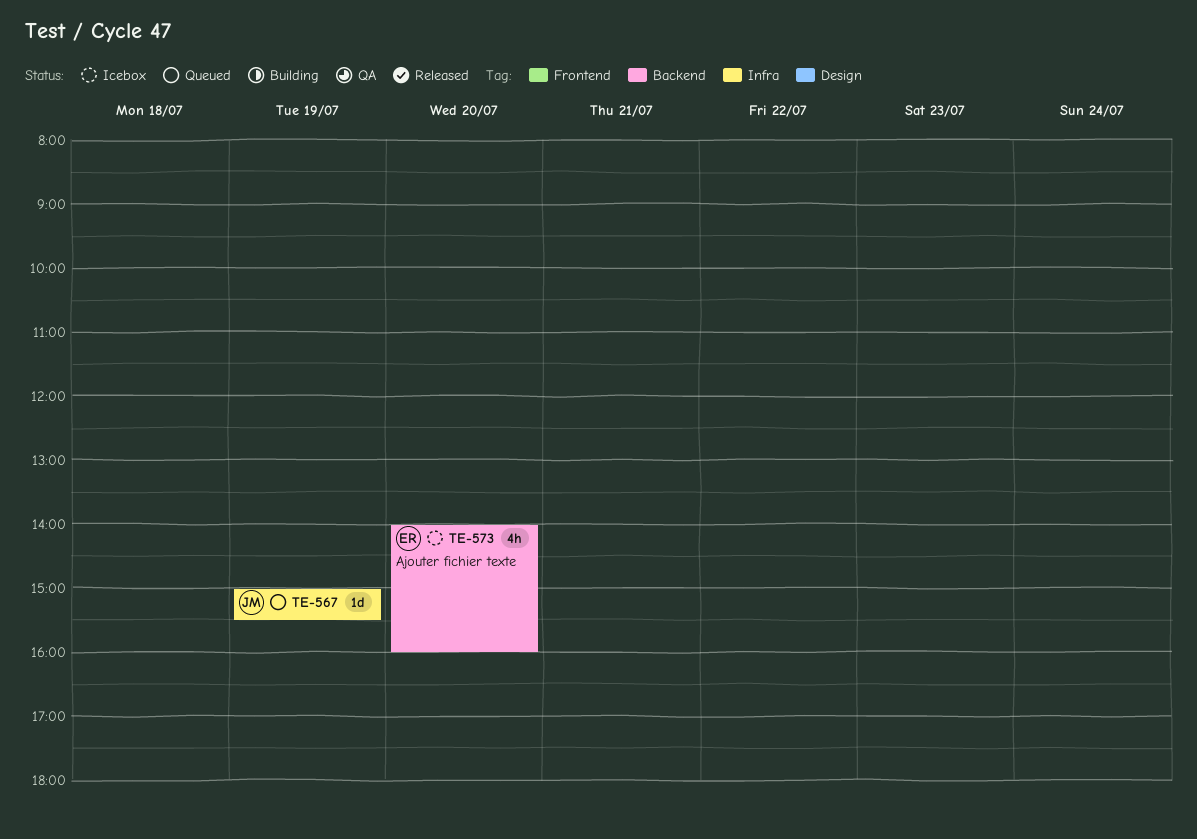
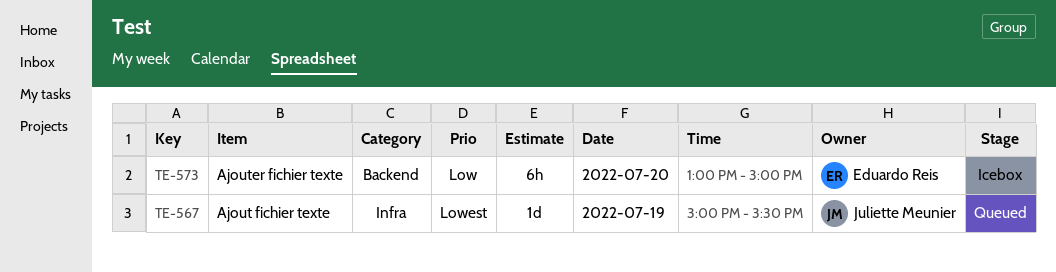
TE-573, estimate: 4h -> 6h
TE-573, begins: 14:00 -> 13:00
TE-573, ends: 16:00 -> 15:00

